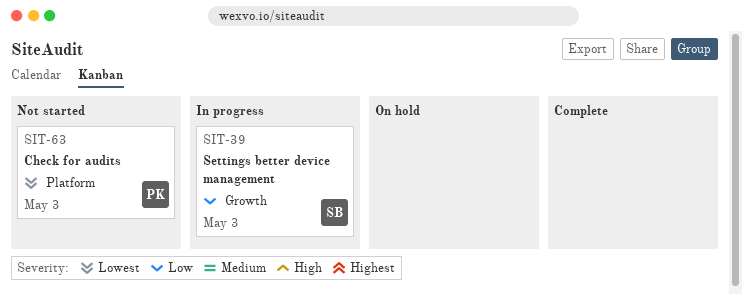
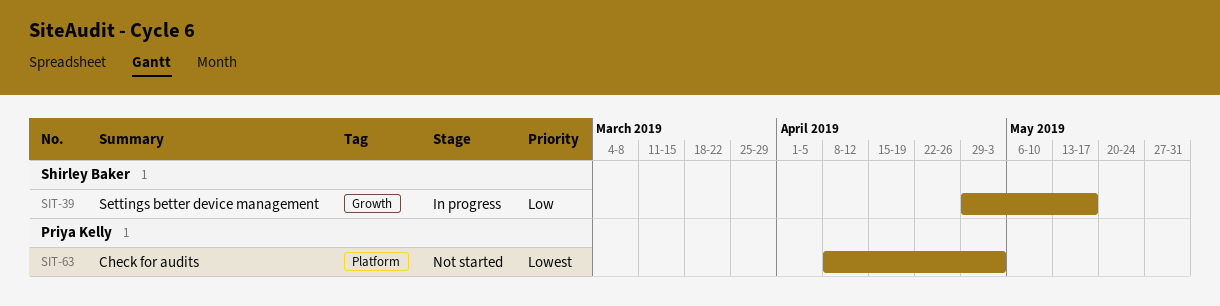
SIT-39, due: May 3 -> May 17

